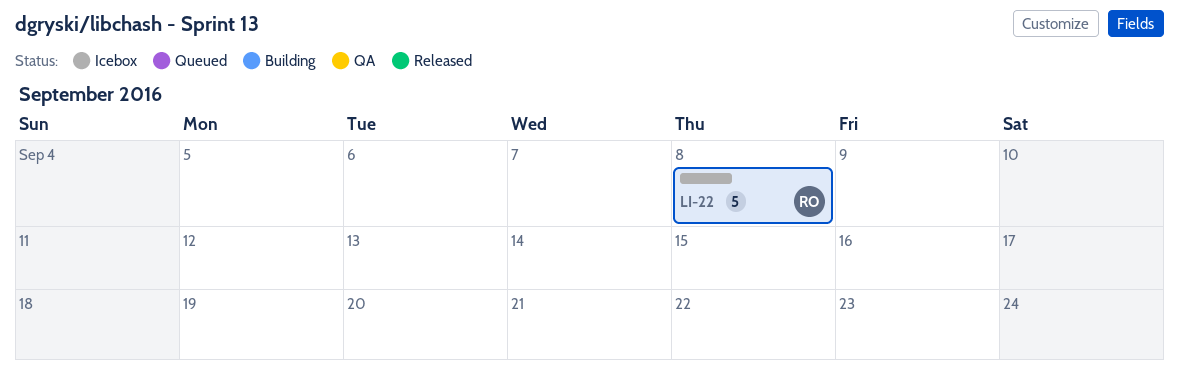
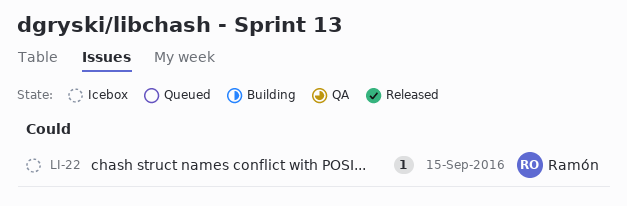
LI-22, estimate: 5 -> 1
LI-22, due: Sep 8 -> Sep 15

